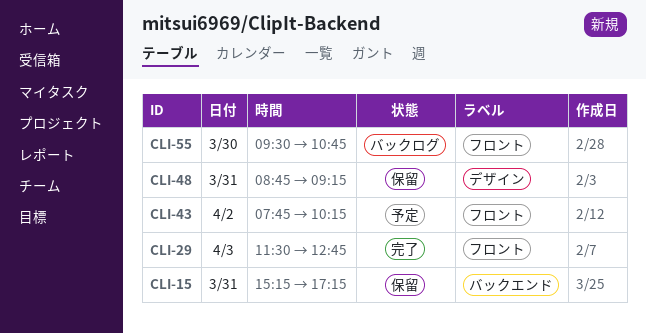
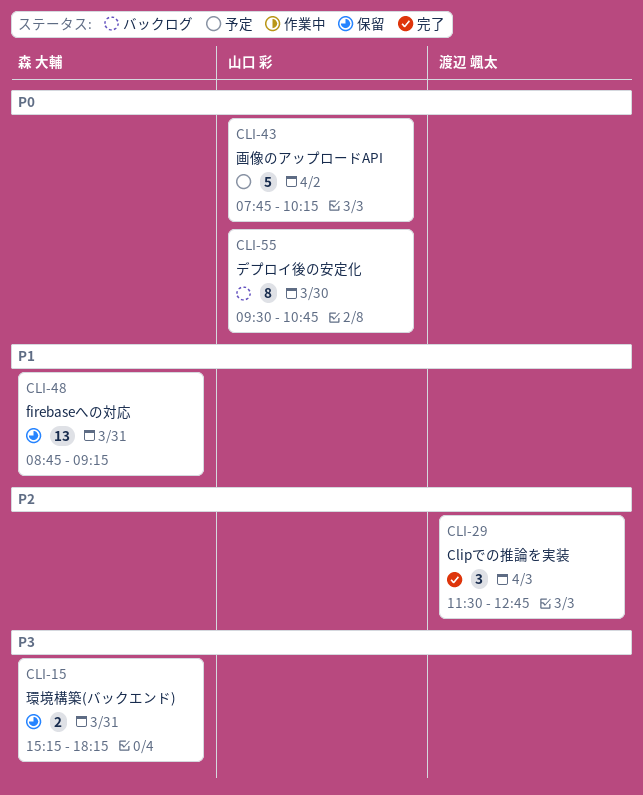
CLI-15, ends: 17:15 -> 18:15

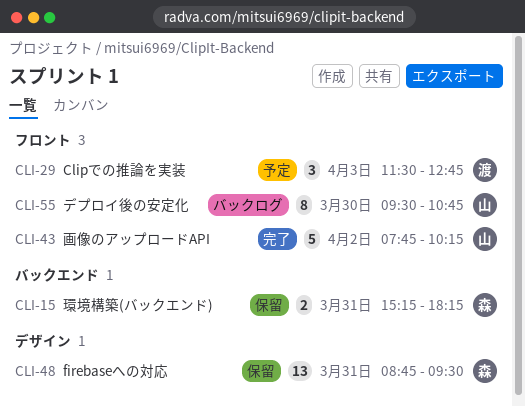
CLI-29, status: 完了 -> 予定
CLI-43, status: 予定 -> 完了
CLI-48, ends: 09:15 -> 09:30

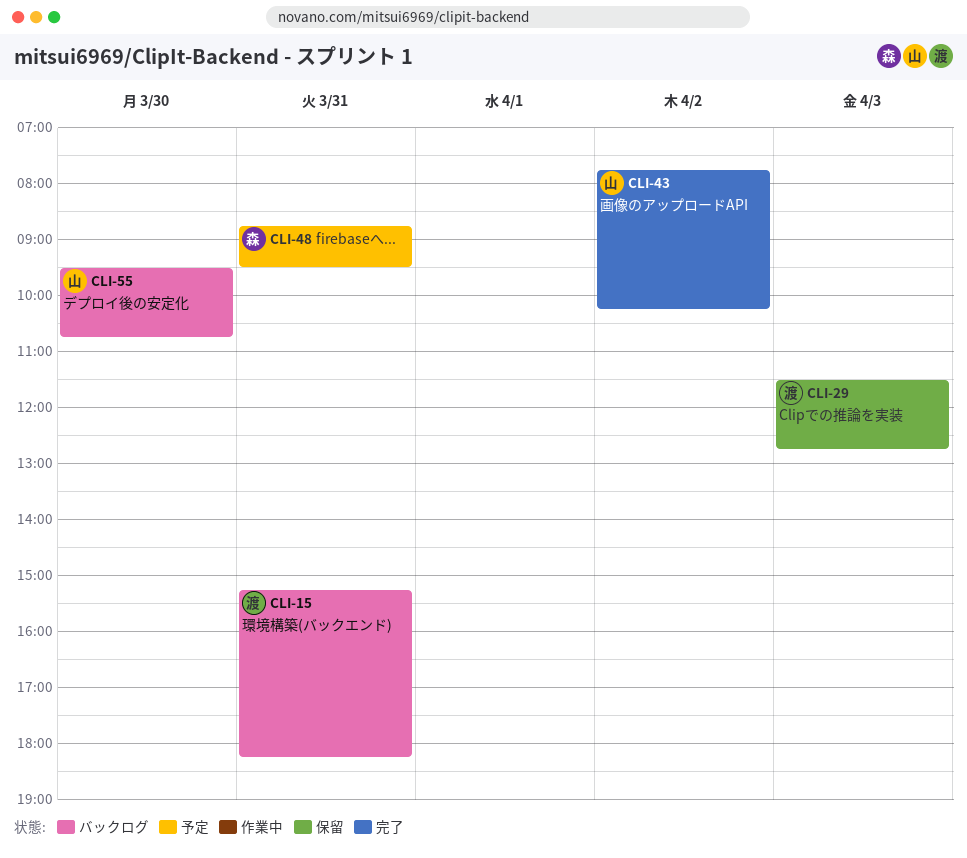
CLI-15, status: 保留 -> バックログ
CLI-15, owner: 森 -> 渡
CLI-29, status: 予定 -> 保留
CLI-48, status: 保留 -> 予定

